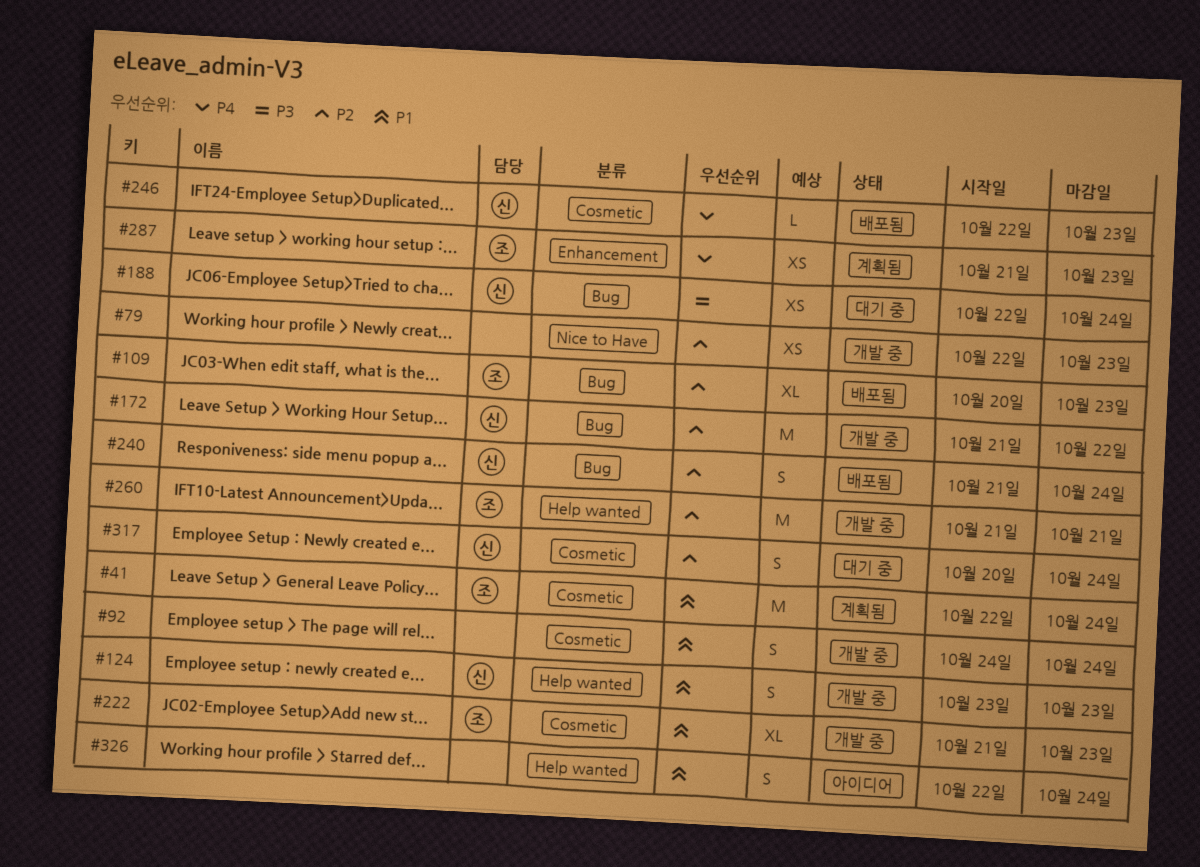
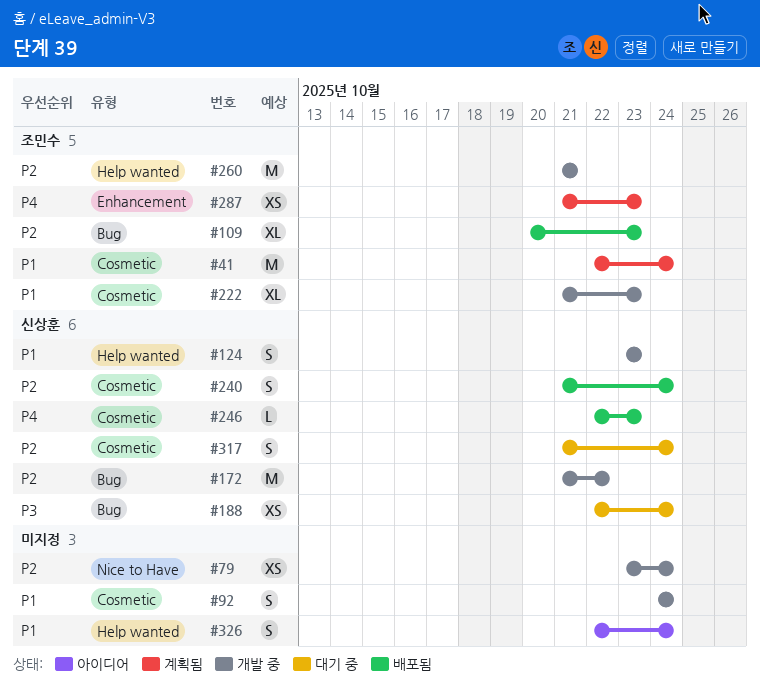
#79, start: Oct 22 -> Oct 23
#79, due: Oct 23 -> Oct 24
#240, label: Bug -> Cosmetic
#317, start: Oct 20 -> Oct 21

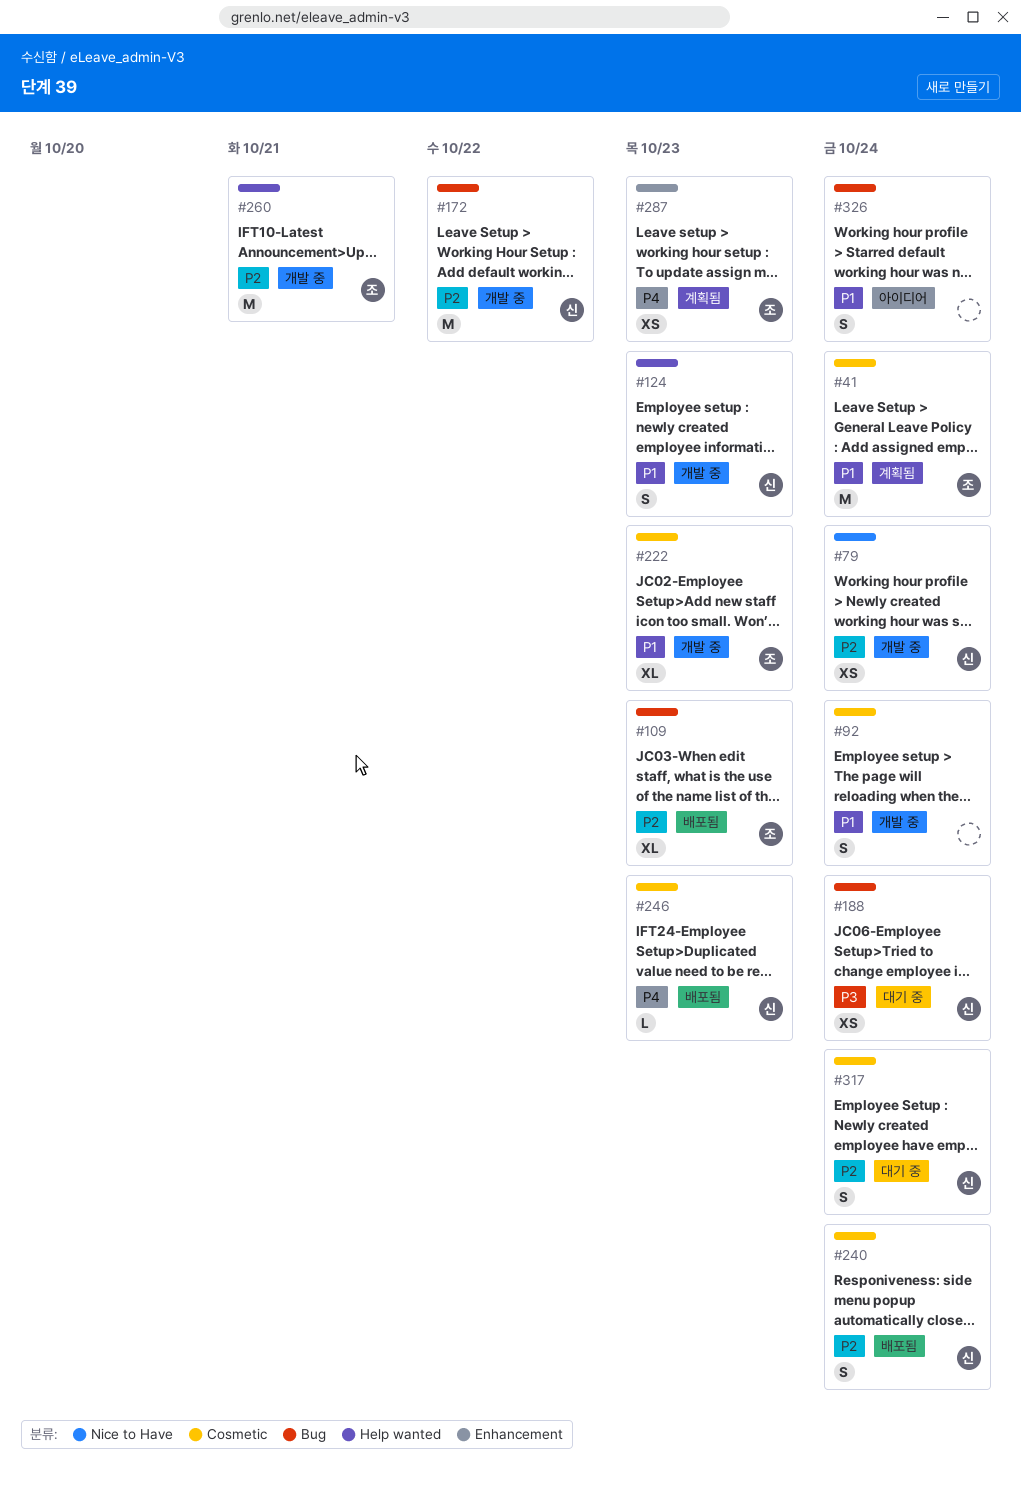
#79, owner: none -> 신상훈
#326, label: Help wanted -> Bug

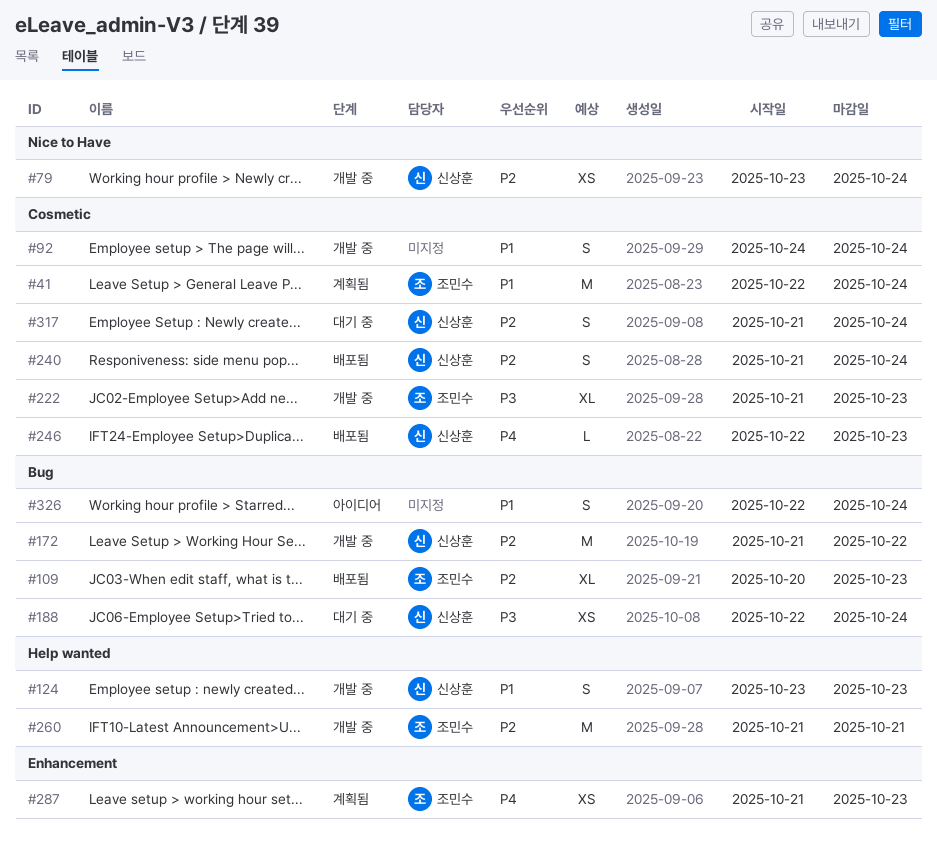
#222, priority: P1 -> P3

